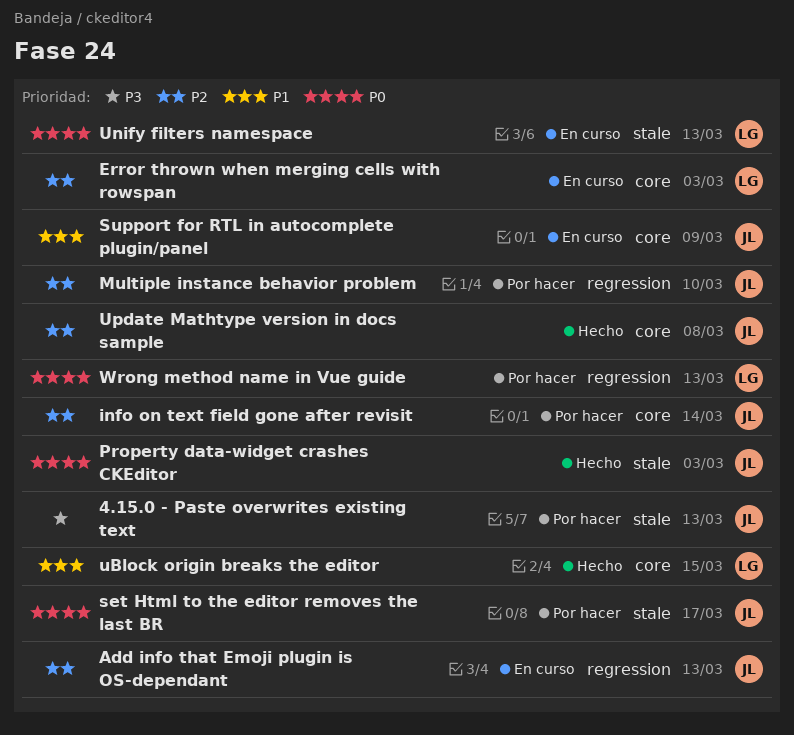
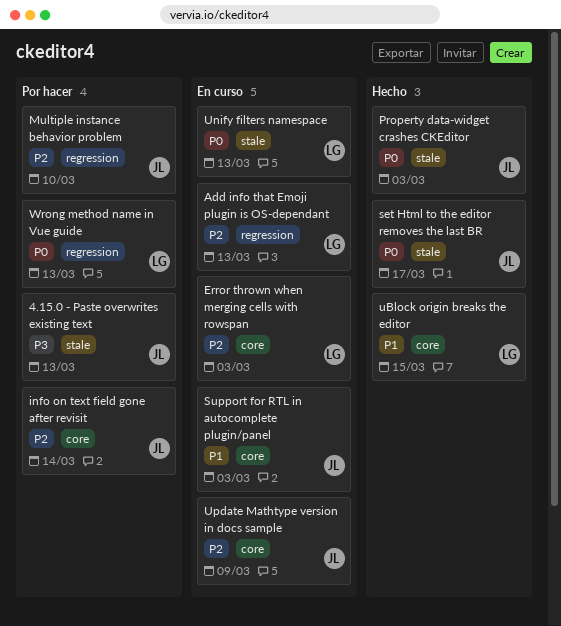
Add info that Emoji plugin is OS-dependant, owner: JL -> LG
set Html to the editor removes the last BR, status: Por hacer -> Hecho
Support for RTL in autocomplete plugin/panel, due: Mar 9 -> Mar 3
Update Mathtype version in docs sample, status: Hecho -> En curso
Update Mathtype version in docs sample, due: Mar 8 -> Mar 9

